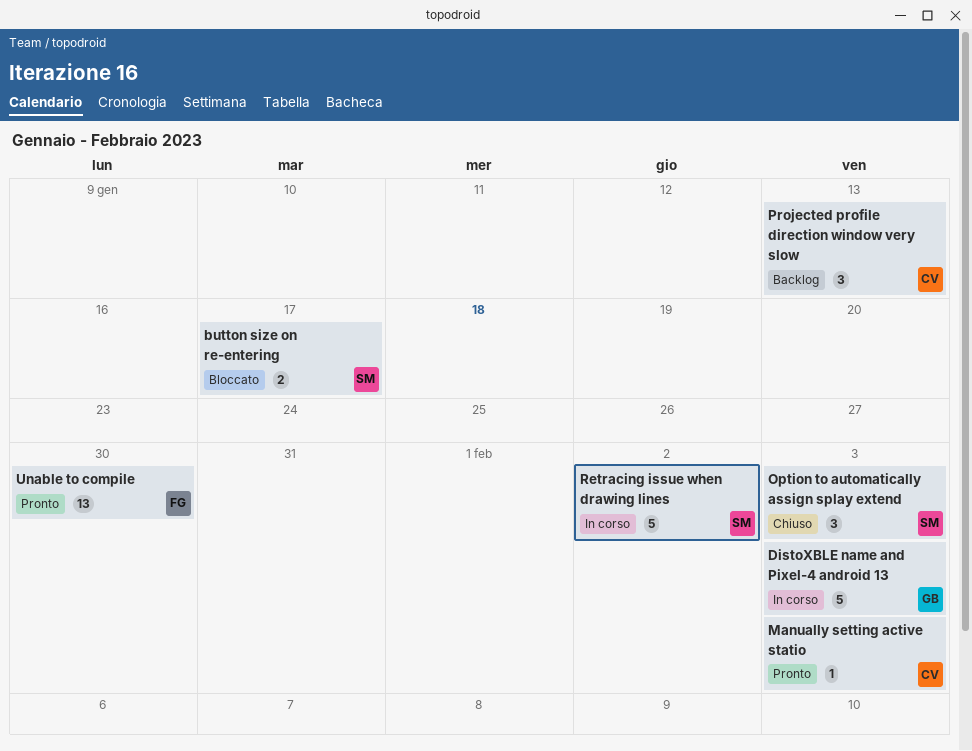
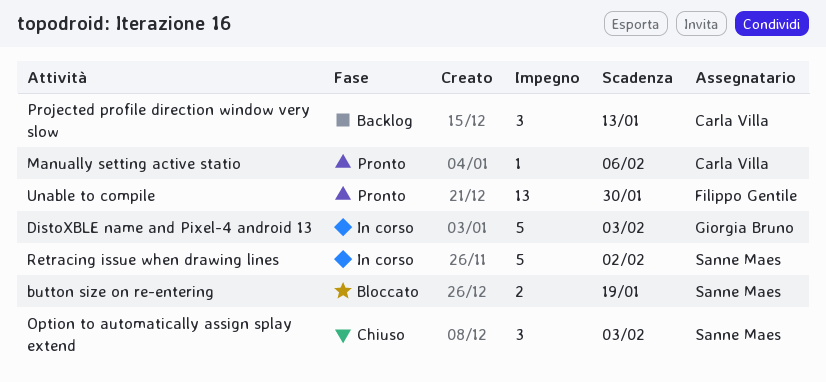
button size on re-entering, due: Jan 17 -> Jan 19
Manually setting active statio, due: Feb 3 -> Feb 6

